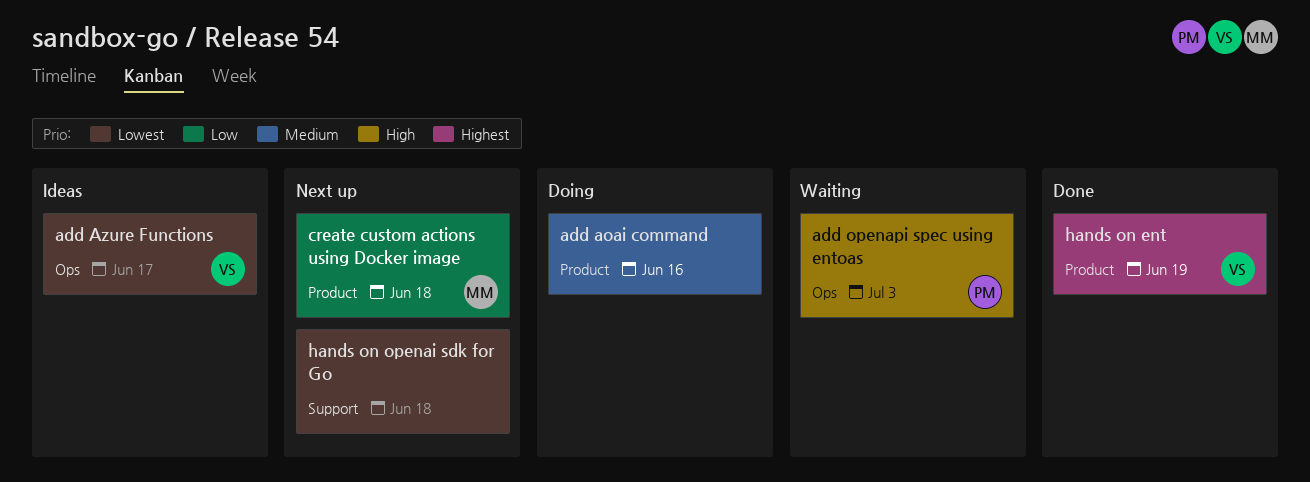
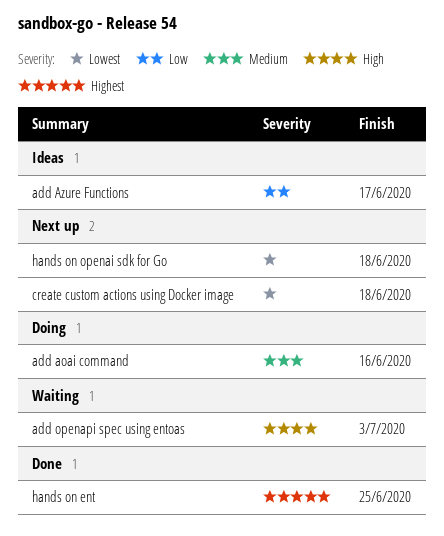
add Azure Functions, priority: Lowest -> Low
create custom actions using Docker image, priority: Low -> Lowest
hands on ent, due: Jun 19 -> Jun 25

